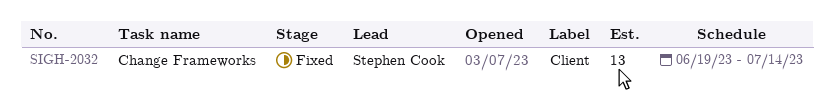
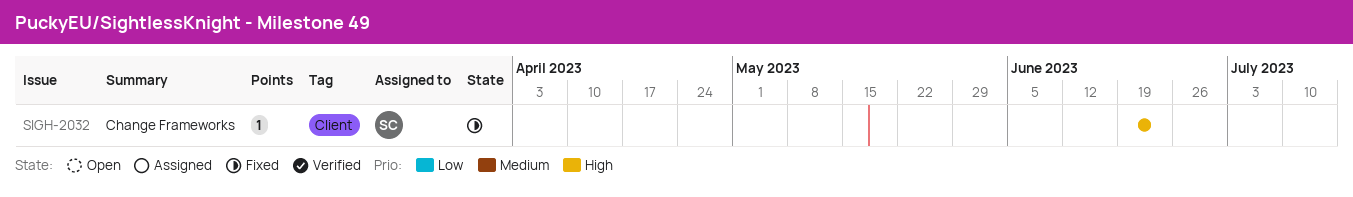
SIGH-2032, estimate: 13 -> 1
SIGH-2032, due: Jul 14 -> Jun 23

